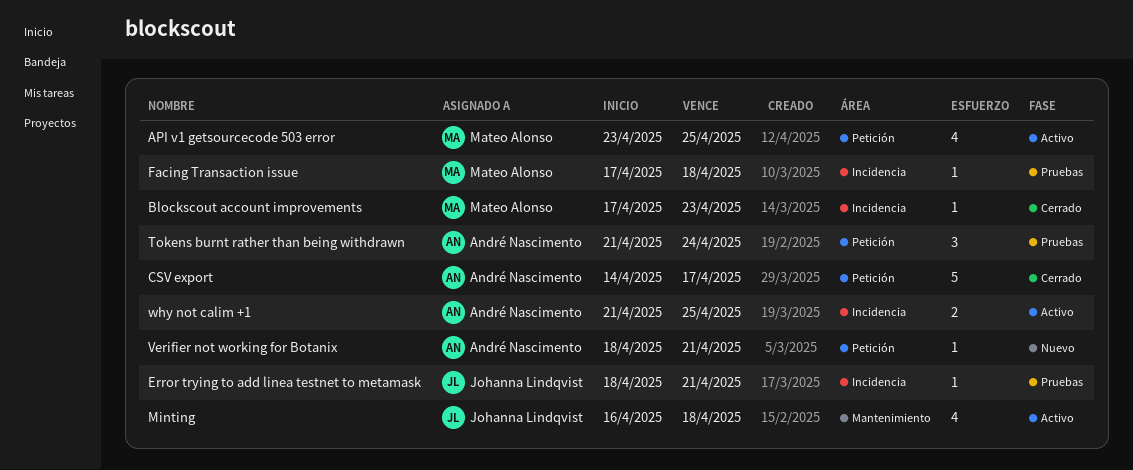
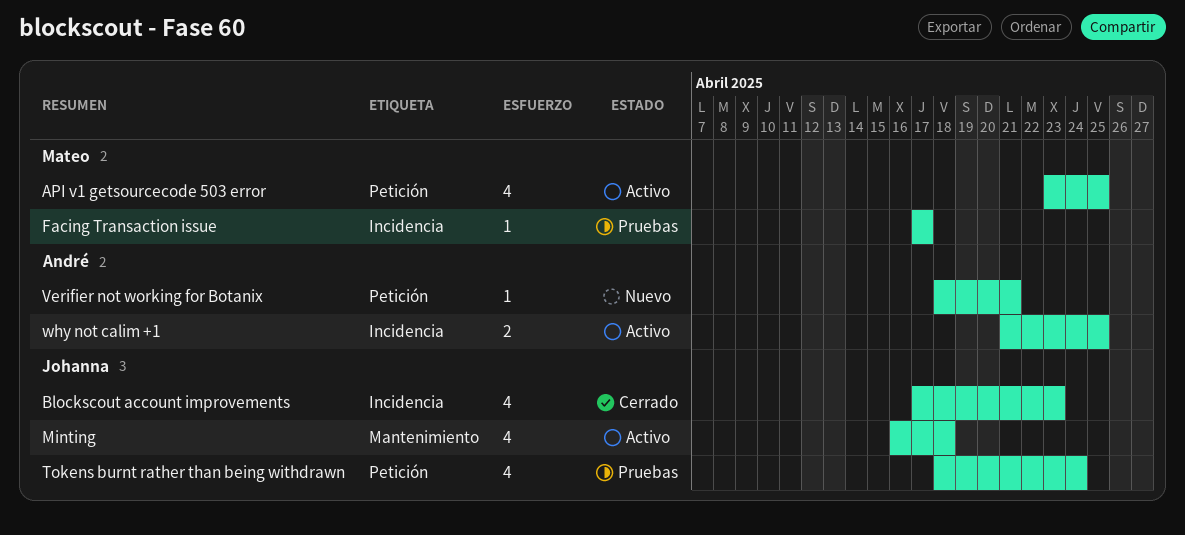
Blockscout account improvements, owner: Mateo Alonso -> Johanna Lindqvist
Blockscout account improvements, estimate: 1 -> 4
CSV export: present -> none
Error trying to add linea testnet to metamask: present -> none
Facing Transaction issue, due: Apr 18 -> Apr 17
Tokens burnt rather than being withdrawn, owner: André Nascimento -> Johanna Lindqvist
Tokens burnt rather than being withdrawn, estimate: 3 -> 4
Tokens burnt rather than being withdrawn, start: Apr 21 -> Apr 18

